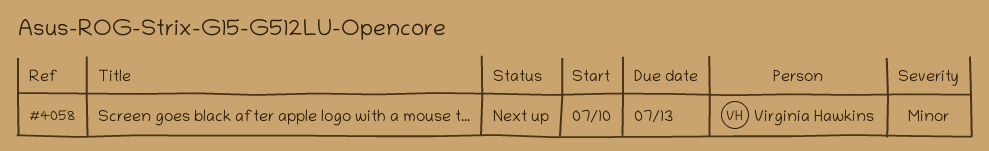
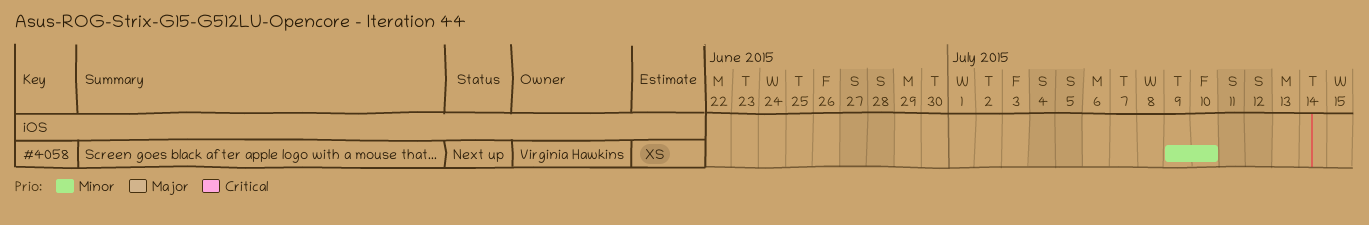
#4058, start: Jul 10 -> Jul 9
#4058, due: Jul 13 -> Jul 10

